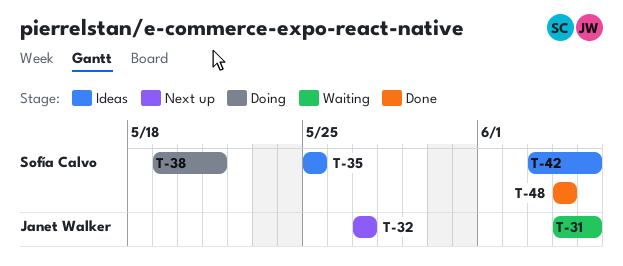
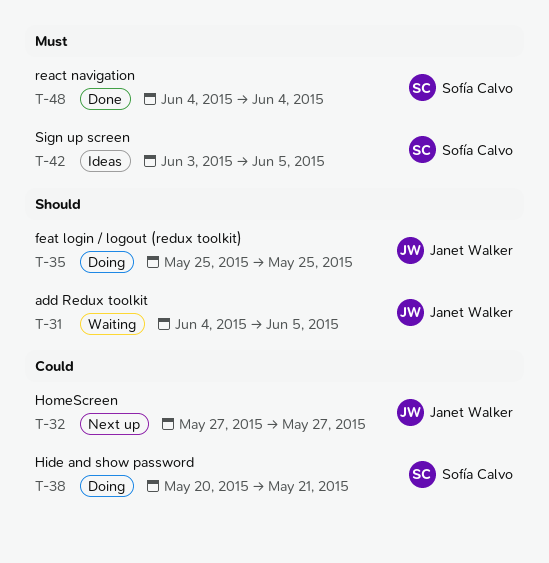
T-35, status: Ideas -> Doing
T-35, owner: Sofía Calvo -> Janet Walker
T-38, start: May 19 -> May 20

